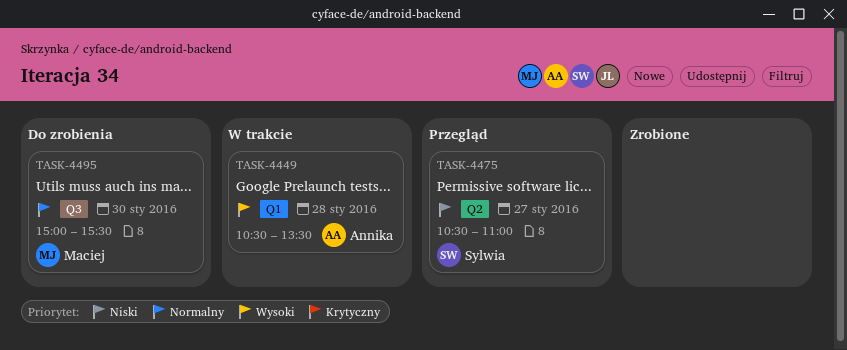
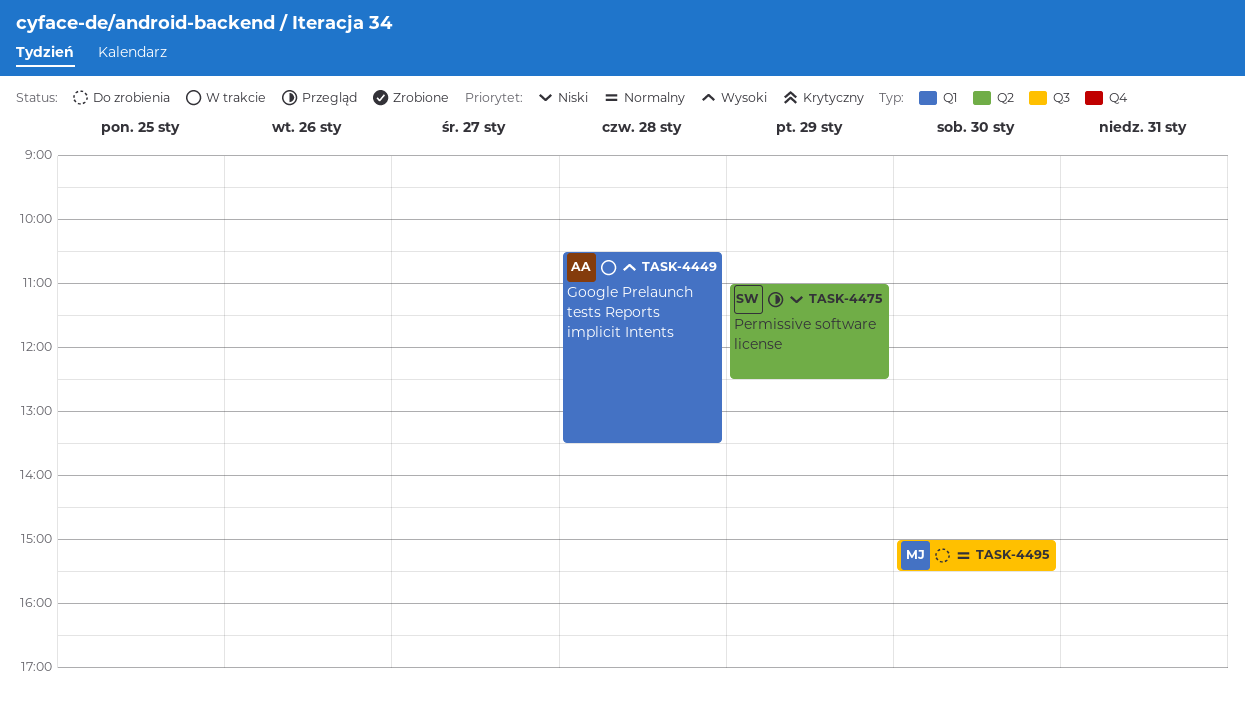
TASK-4475, day: Jan 27 -> Jan 29
TASK-4475, begins: 10:30 -> 11:00
TASK-4475, ends: 11:00 -> 12:30

